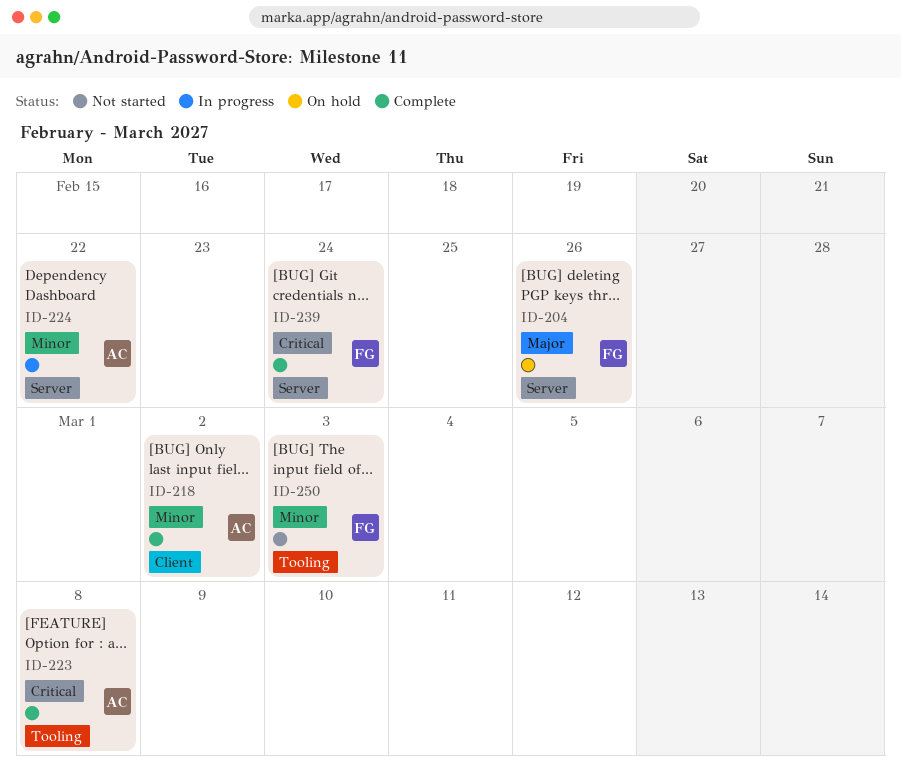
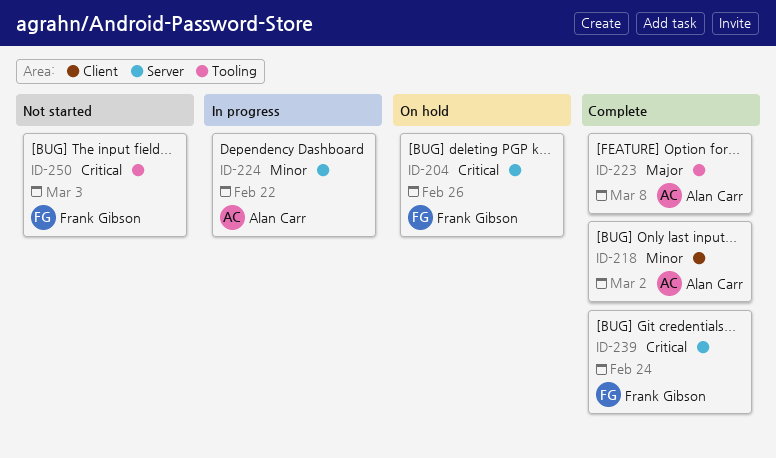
ID-204, priority: Major -> Critical
ID-223, priority: Critical -> Major
ID-250, priority: Minor -> Critical

